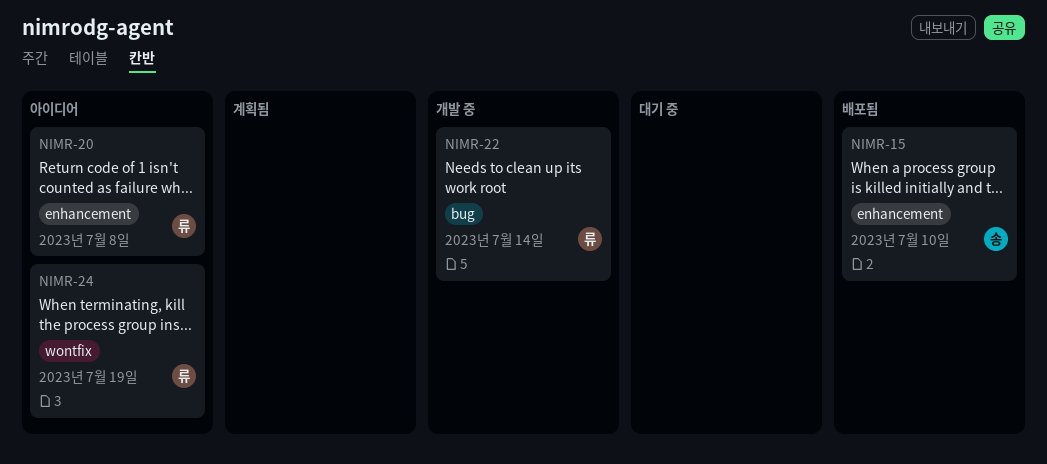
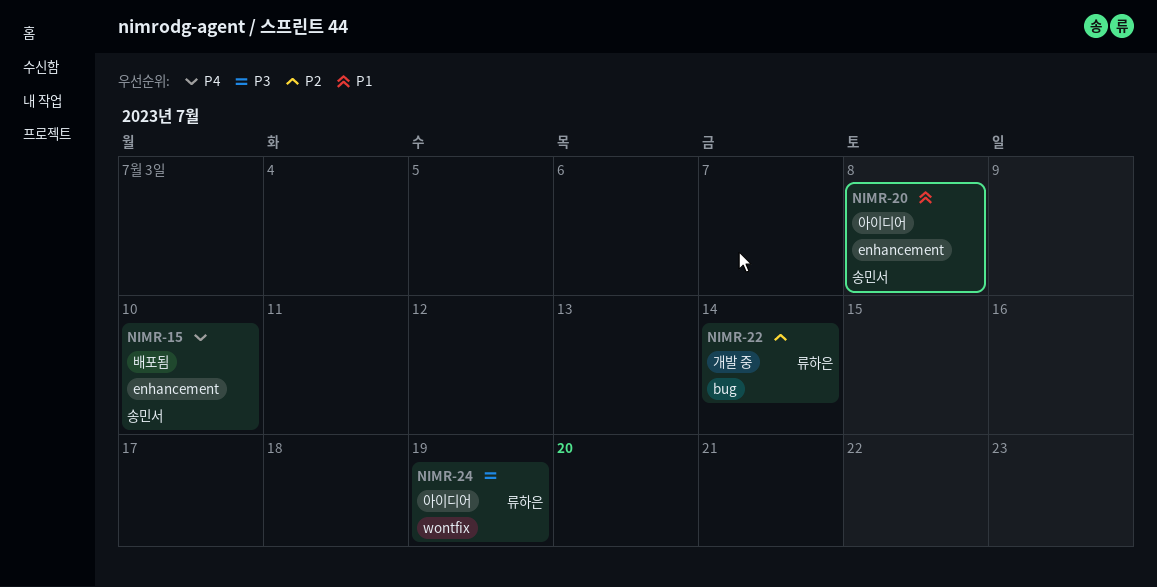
NIMR-20, owner: 류하은 -> 송민서

